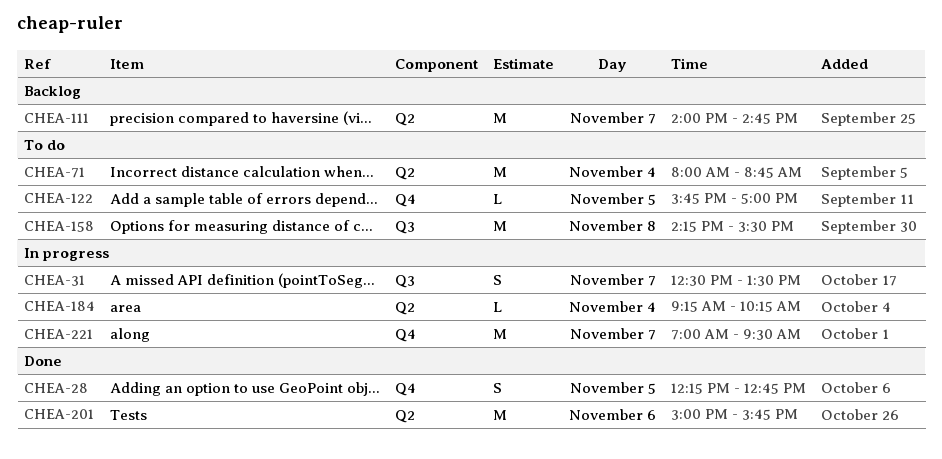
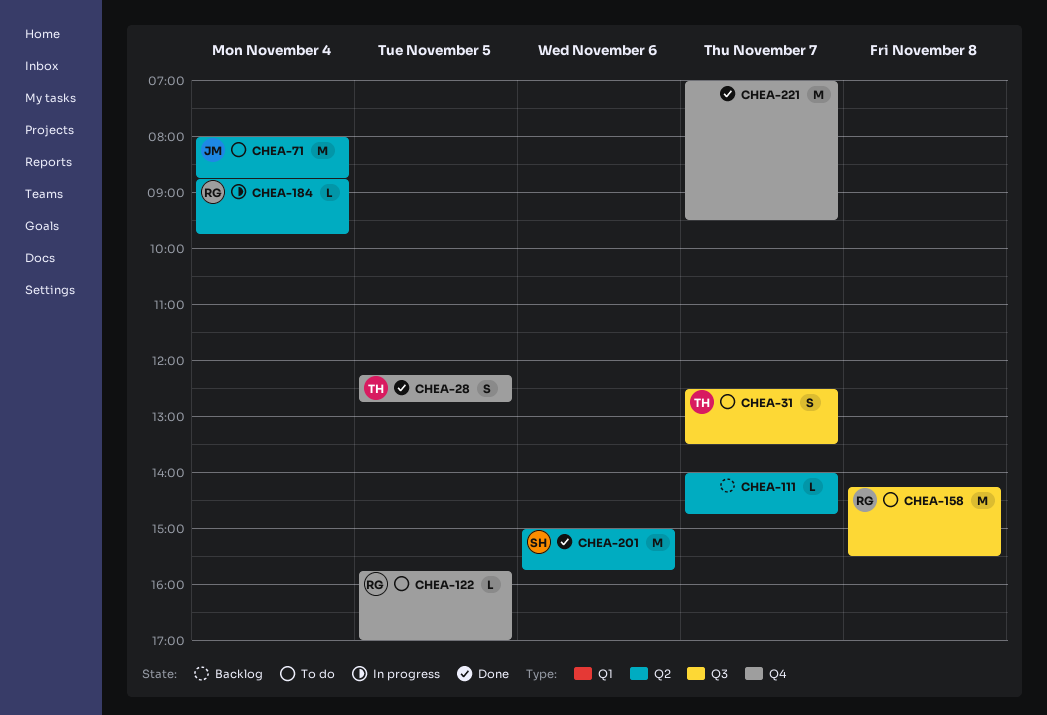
CHEA-31, status: In progress -> To do
CHEA-111, estimate: M -> L
CHEA-184, begins: 09:15 -> 08:45
CHEA-184, ends: 10:15 -> 09:45
CHEA-221, status: In progress -> Done

